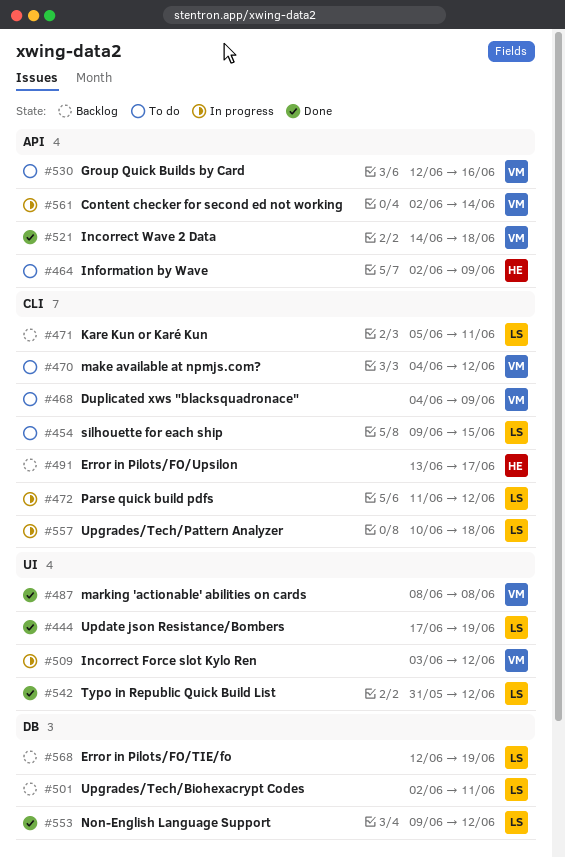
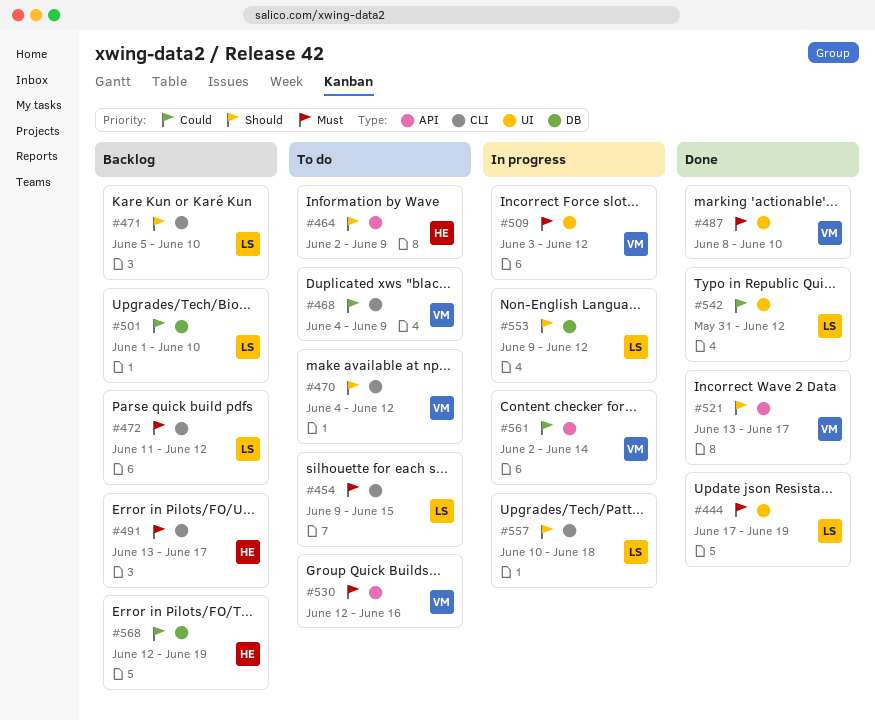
#471, due: Jun 11 -> Jun 10
#472, status: In progress -> Backlog
#487, due: Jun 8 -> Jun 10
#501, start: Jun 2 -> Jun 1
#501, due: Jun 11 -> Jun 10
#521, start: Jun 14 -> Jun 13
#521, due: Jun 18 -> Jun 17
#553, status: Done -> In progress
#568, owner: LS -> HE

